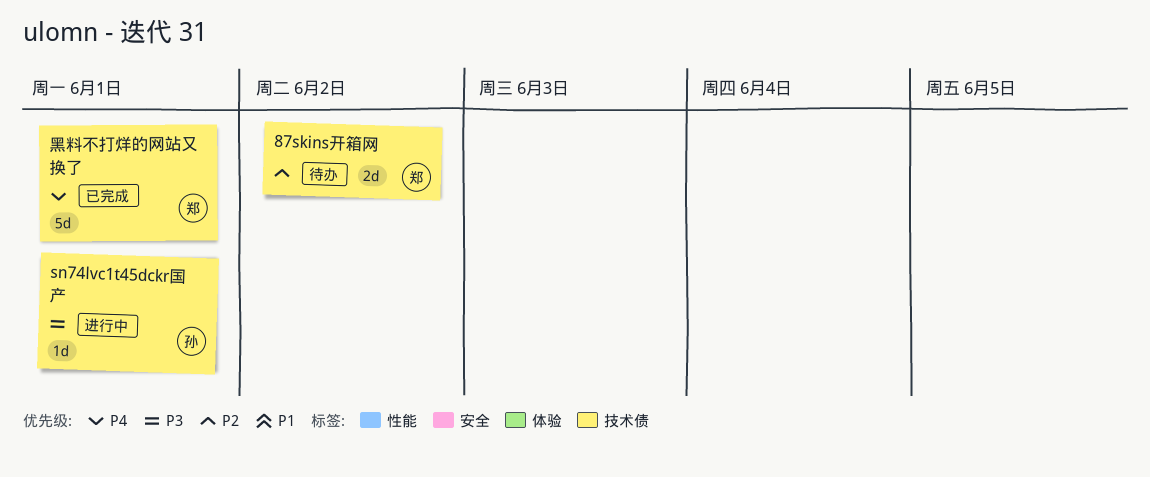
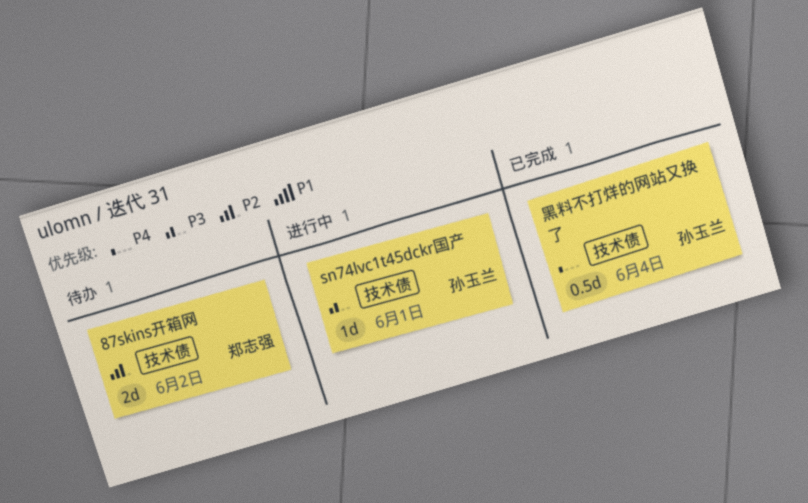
黑料不打烊的网站又换了, owner: 郑志强 -> 孙玉兰
黑料不打烊的网站又换了, estimate: 5d -> 0.5d
黑料不打烊的网站又换了, due: Jun 1 -> Jun 4

